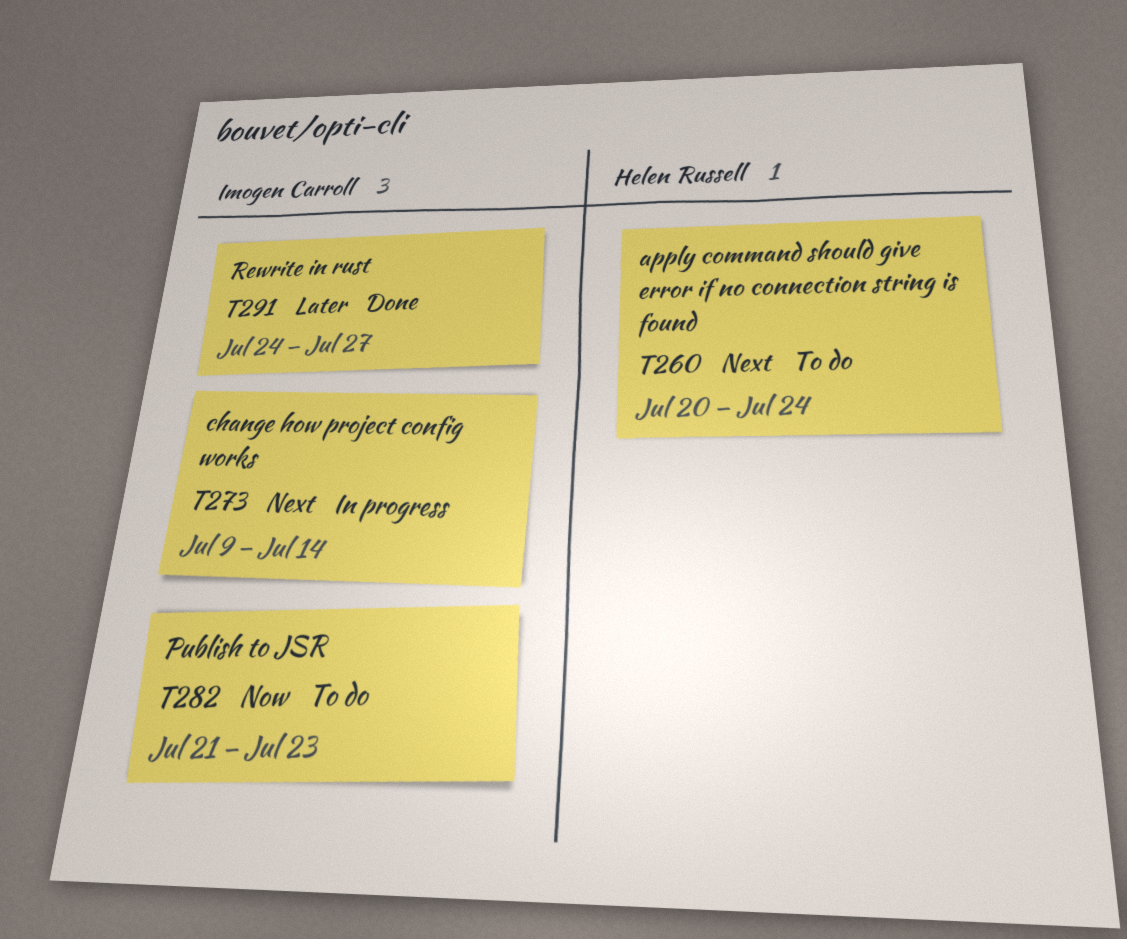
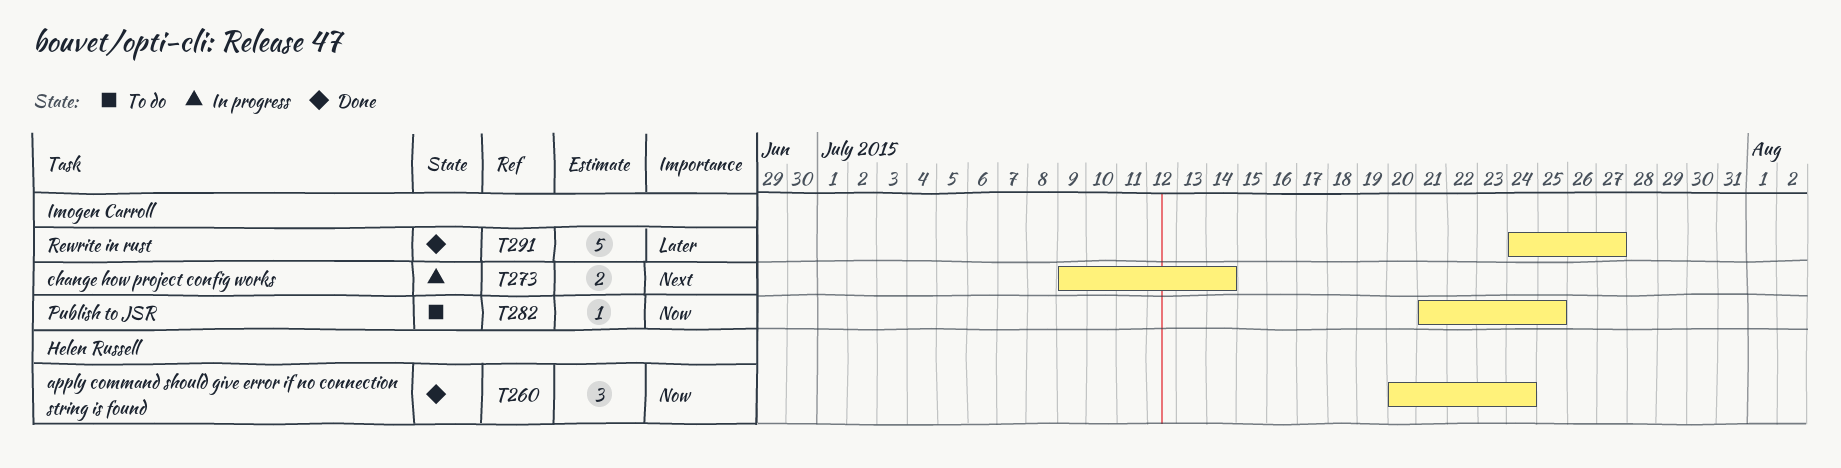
T260, status: To do -> Done
T260, priority: Next -> Now
T282, due: Jul 23 -> Jul 25

